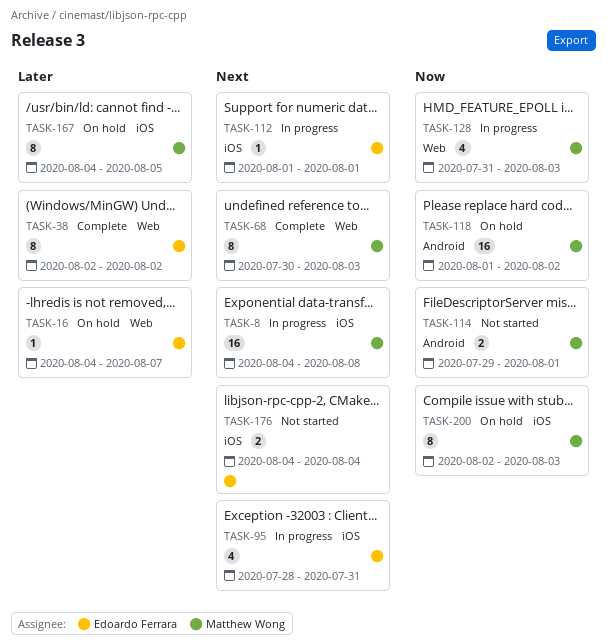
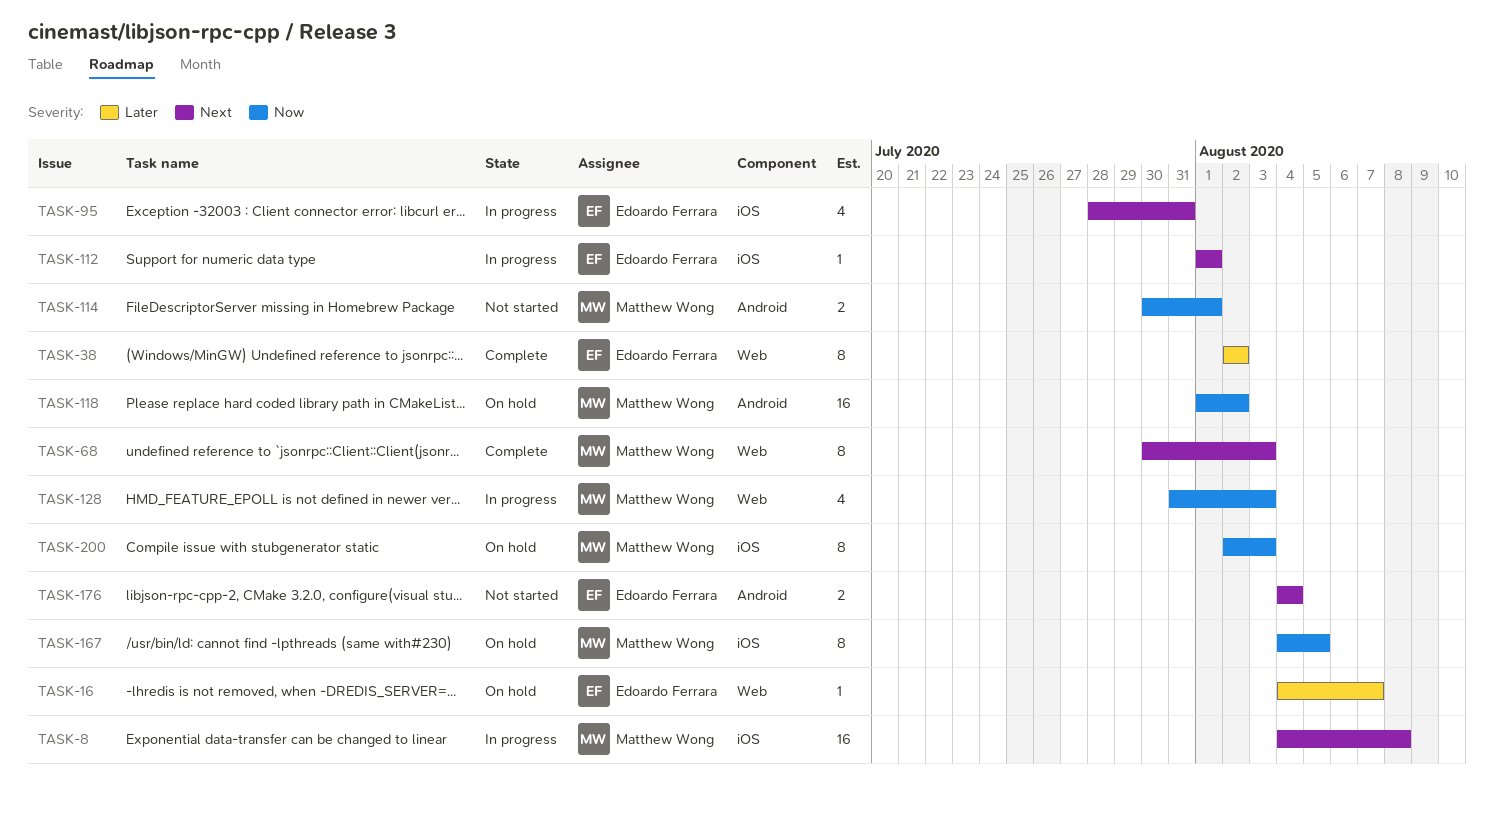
TASK-114, start: Jul 29 -> Jul 30
TASK-167, priority: Later -> Now
TASK-176, label: iOS -> Android

